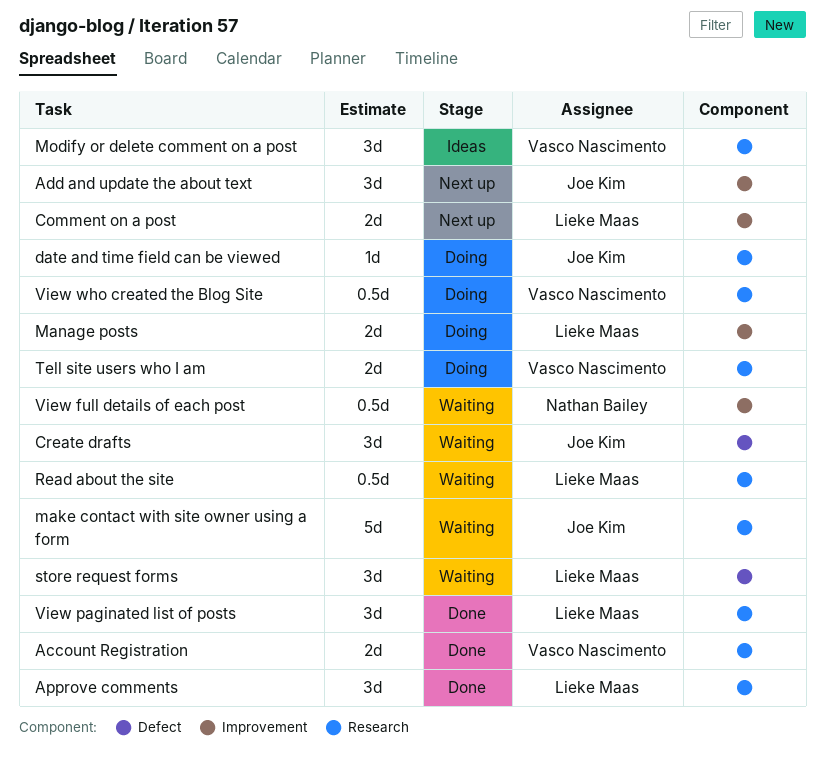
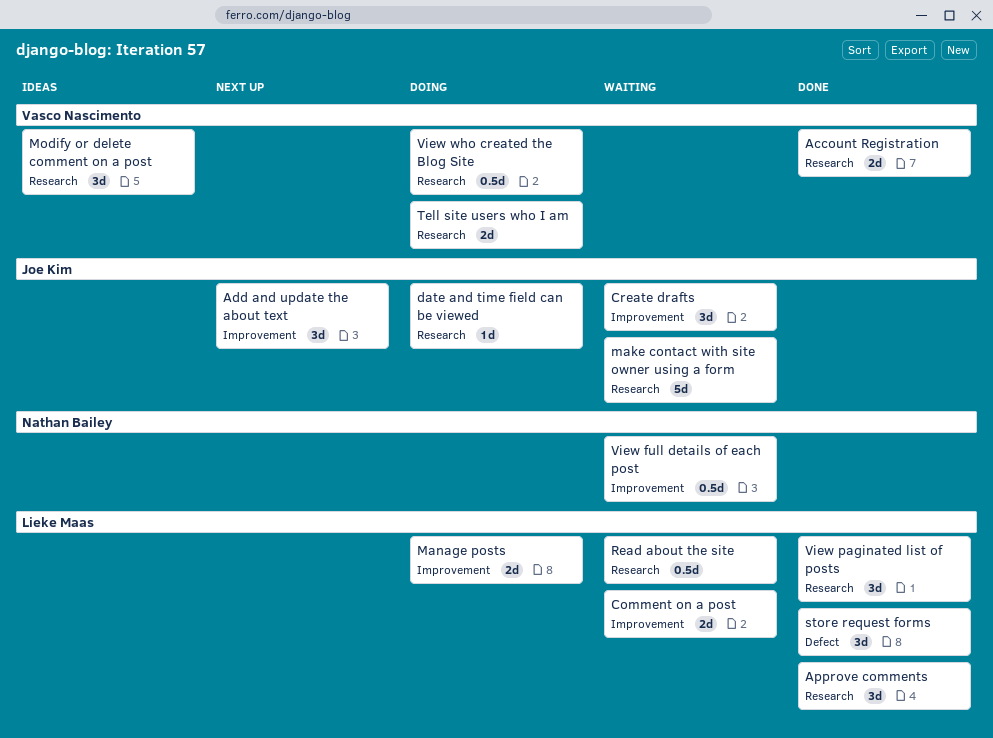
Comment on a post, status: Next up -> Waiting
Create drafts, label: Defect -> Improvement
store request forms, status: Waiting -> Done

